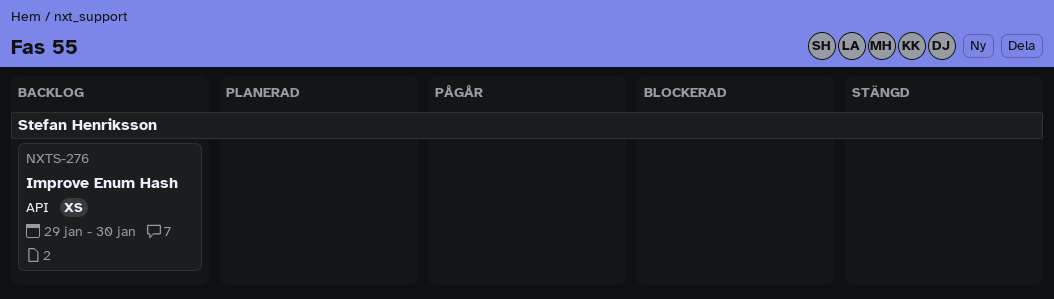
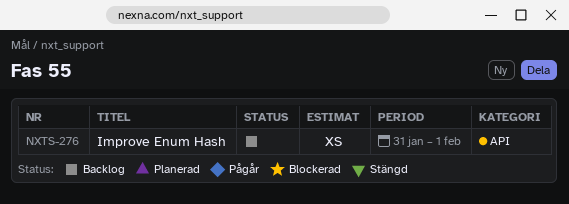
NXTS-276, start: Jan 29 -> Jan 31
NXTS-276, due: Jan 30 -> Feb 1

